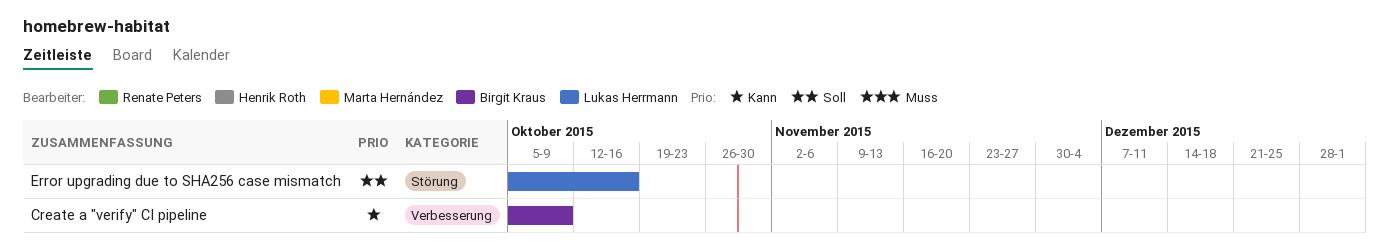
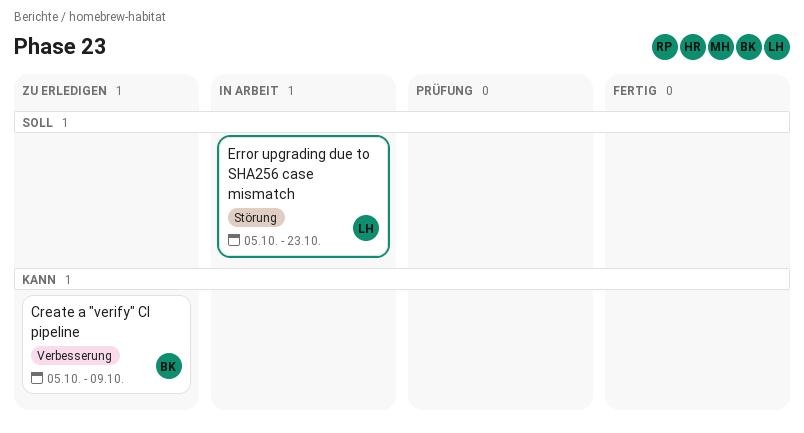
Error upgrading due to SHA256 case mismatch, due: Oct 16 -> Oct 23

